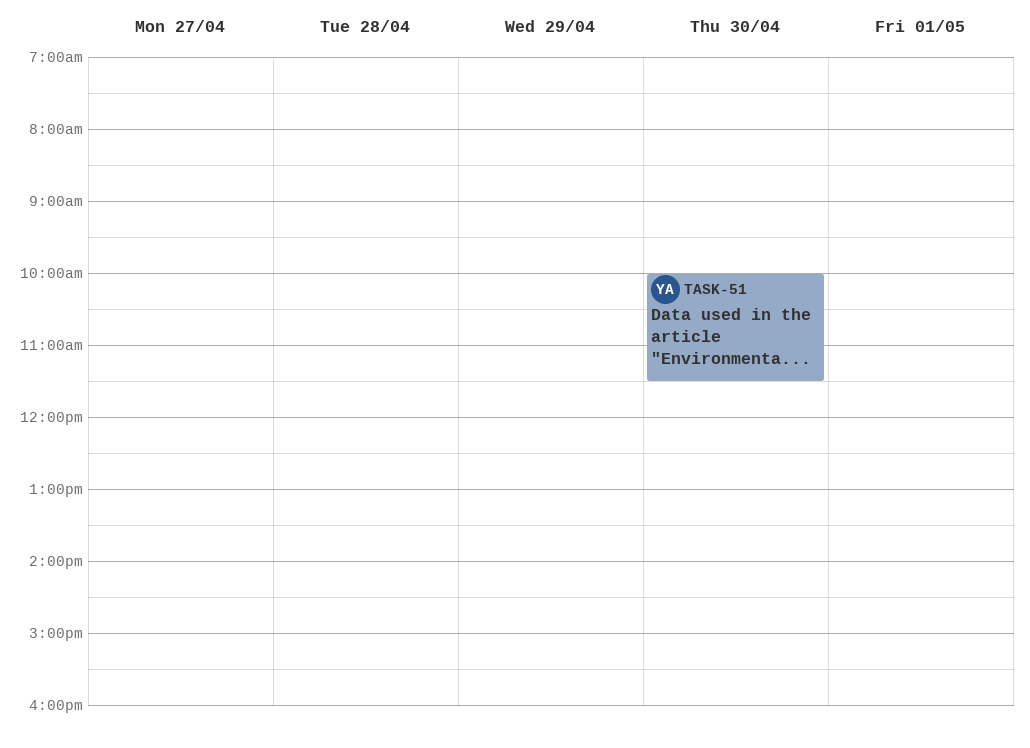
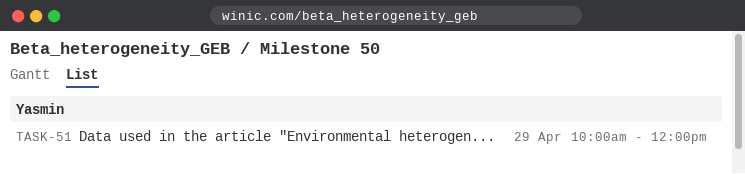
TASK-51, day: Apr 30 -> Apr 29
TASK-51, ends: 11:30 -> 12:00

